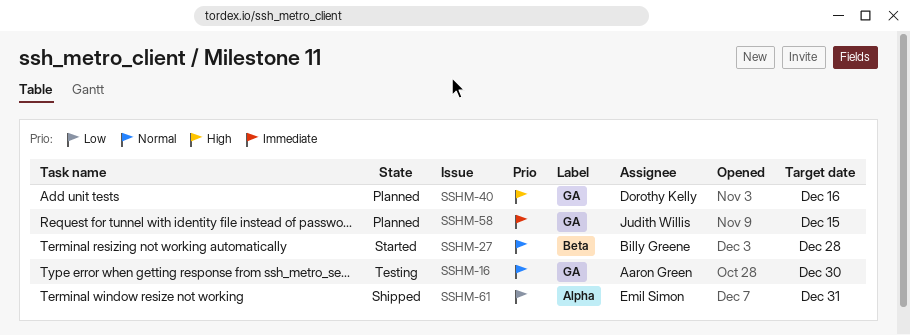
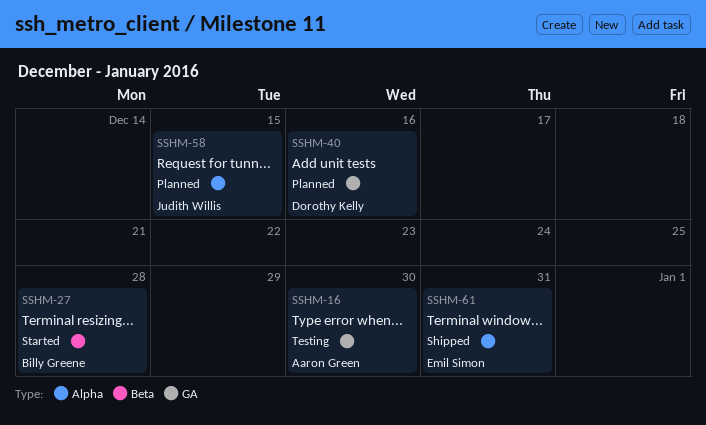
SSHM-58, label: GA -> Alpha

